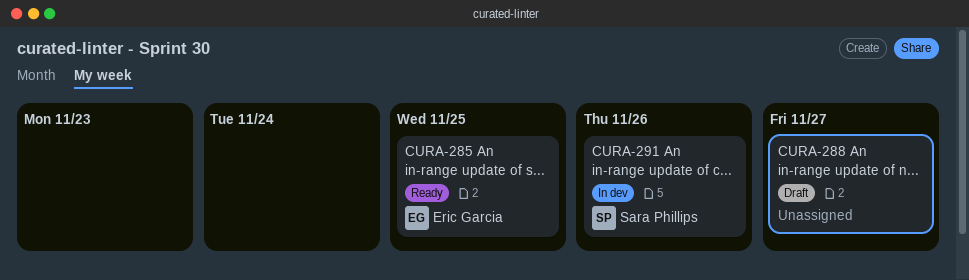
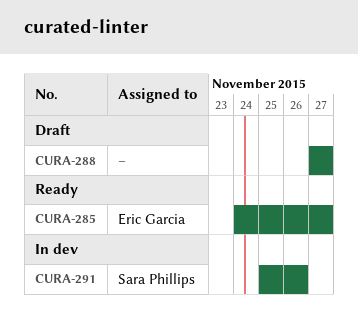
CURA-285, due: Nov 25 -> Nov 27

